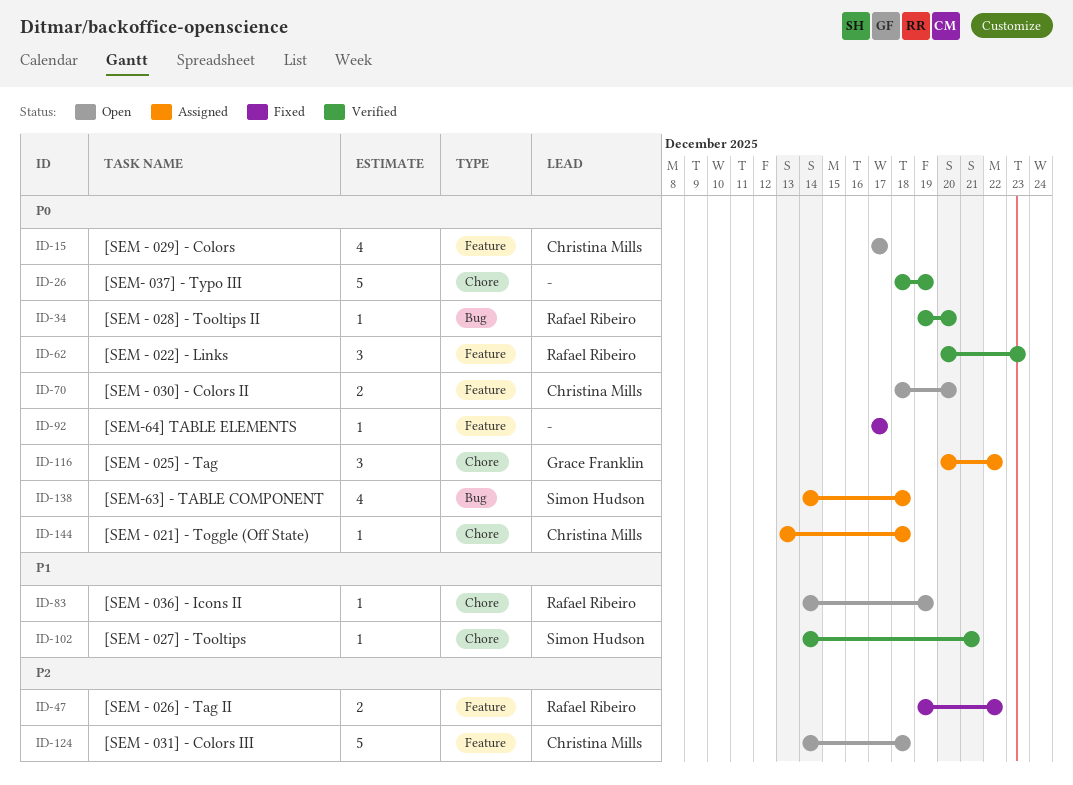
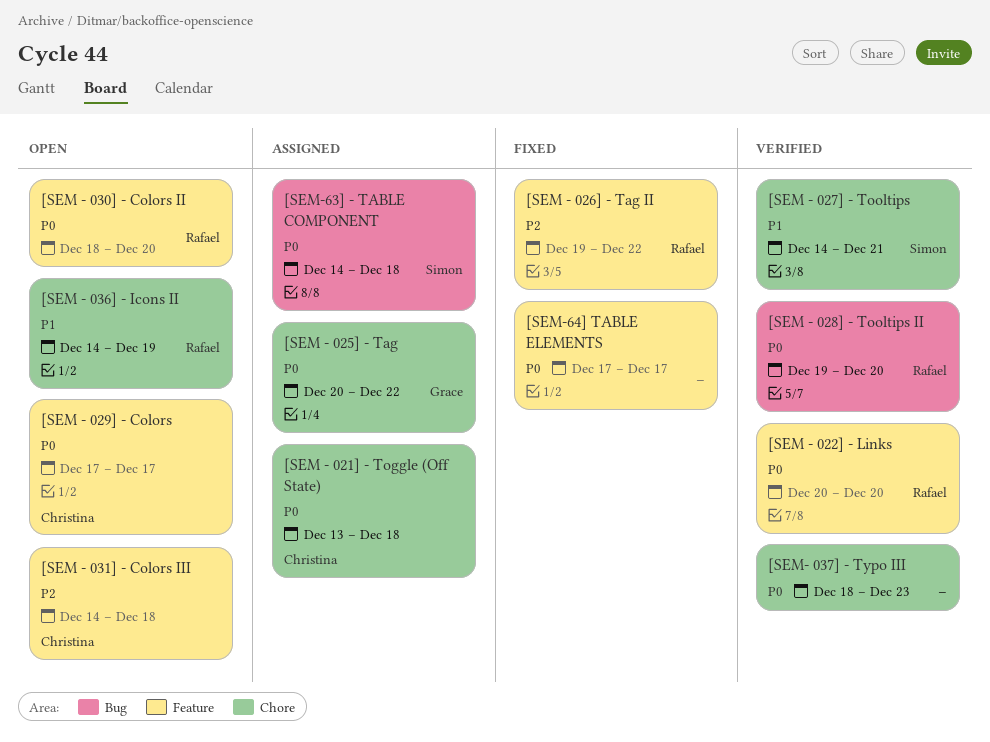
[SEM - 022] - Links, due: Dec 23 -> Dec 20
[SEM - 030] - Colors II, owner: Christina Mills -> Rafael Ribeiro
[SEM- 037] - Typo III, due: Dec 19 -> Dec 23

